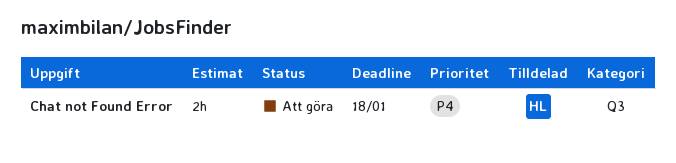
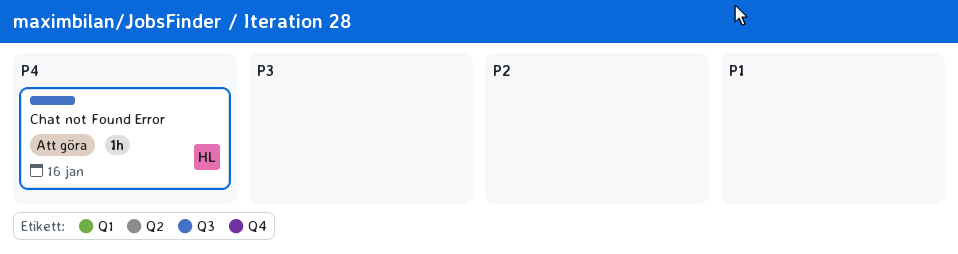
Chat not Found Error, estimate: 2h -> 1h
Chat not Found Error, due: Jan 18 -> Jan 16

